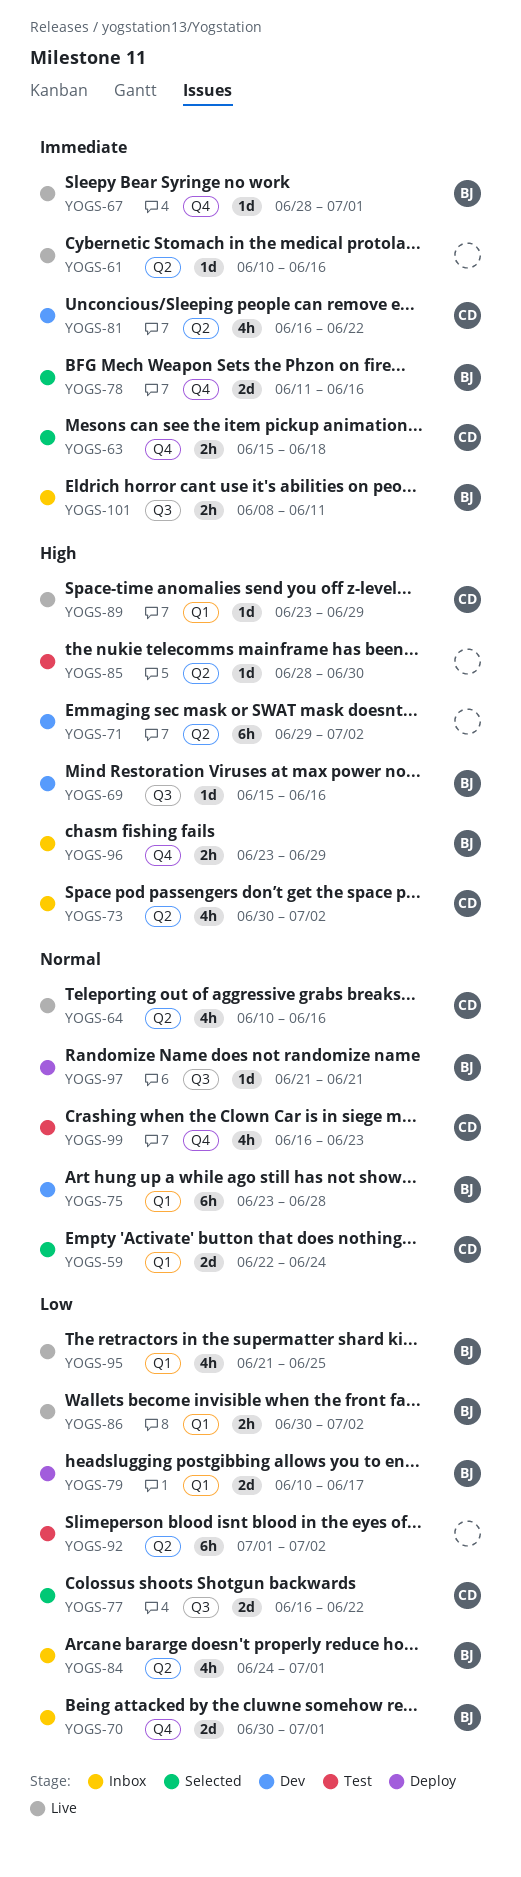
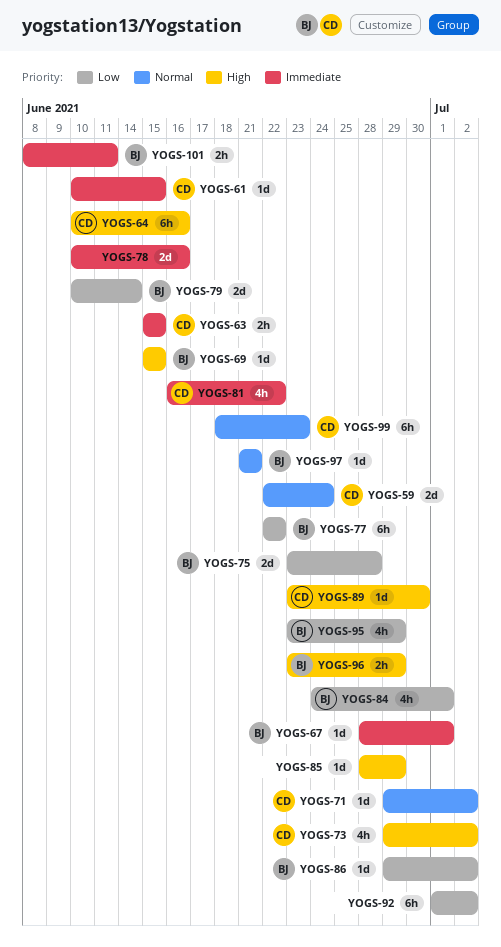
YOGS-61, owner: none -> CD
YOGS-61, due: Jun 16 -> Jun 15
YOGS-63, due: Jun 18 -> Jun 15
YOGS-64, priority: Normal -> High
YOGS-64, estimate: 4h -> 6h
YOGS-69, due: Jun 16 -> Jun 15
YOGS-70: present -> none
YOGS-71, owner: none -> CD
YOGS-71, priority: High -> Normal
YOGS-71, estimate: 6h -> 1d
YOGS-73, start: Jun 30 -> Jun 29
YOGS-75, priority: Normal -> Low
YOGS-75, estimate: 6h -> 2d
YOGS-77, owner: CD -> BJ
YOGS-77, estimate: 2d -> 6h
YOGS-77, start: Jun 16 -> Jun 22
YOGS-78, owner: BJ -> none
YOGS-78, start: Jun 11 -> Jun 10
YOGS-79, due: Jun 17 -> Jun 14
YOGS-85, due: Jun 30 -> Jun 29
YOGS-86, estimate: 2h -> 1d
YOGS-86, start: Jun 30 -> Jun 29
YOGS-89, due: Jun 29 -> Jun 30
YOGS-95, start: Jun 21 -> Jun 23
YOGS-95, due: Jun 25 -> Jun 29
YOGS-99, estimate: 4h -> 6h
YOGS-99, start: Jun 16 -> Jun 18

